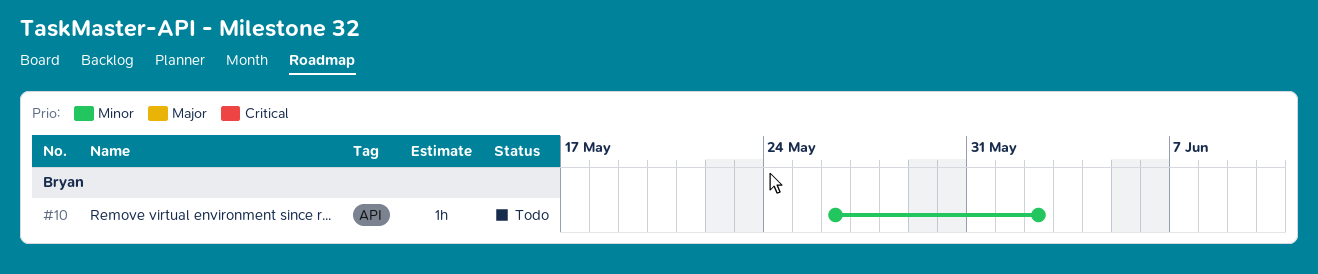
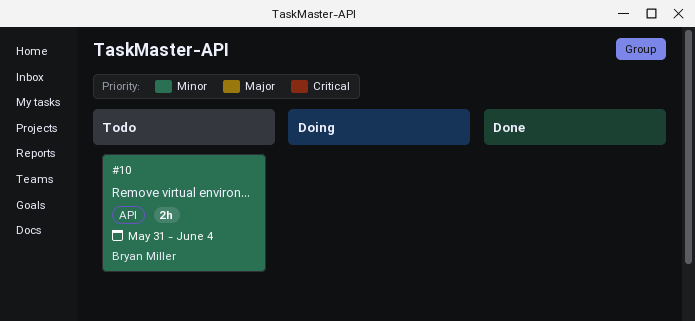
#10, estimate: 1h -> 2h
#10, start: May 26 -> May 31
#10, due: Jun 2 -> Jun 4

